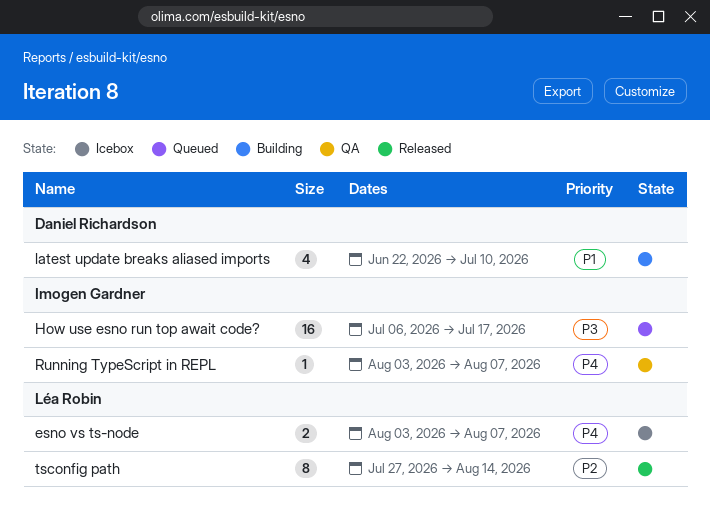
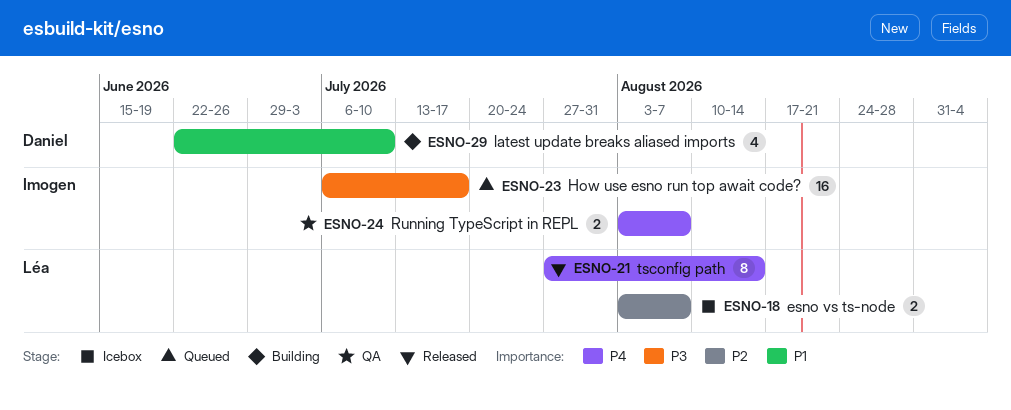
esno vs ts-node, priority: P4 -> P2
Running TypeScript in REPL, estimate: 1 -> 2
tsconfig path, priority: P2 -> P4

